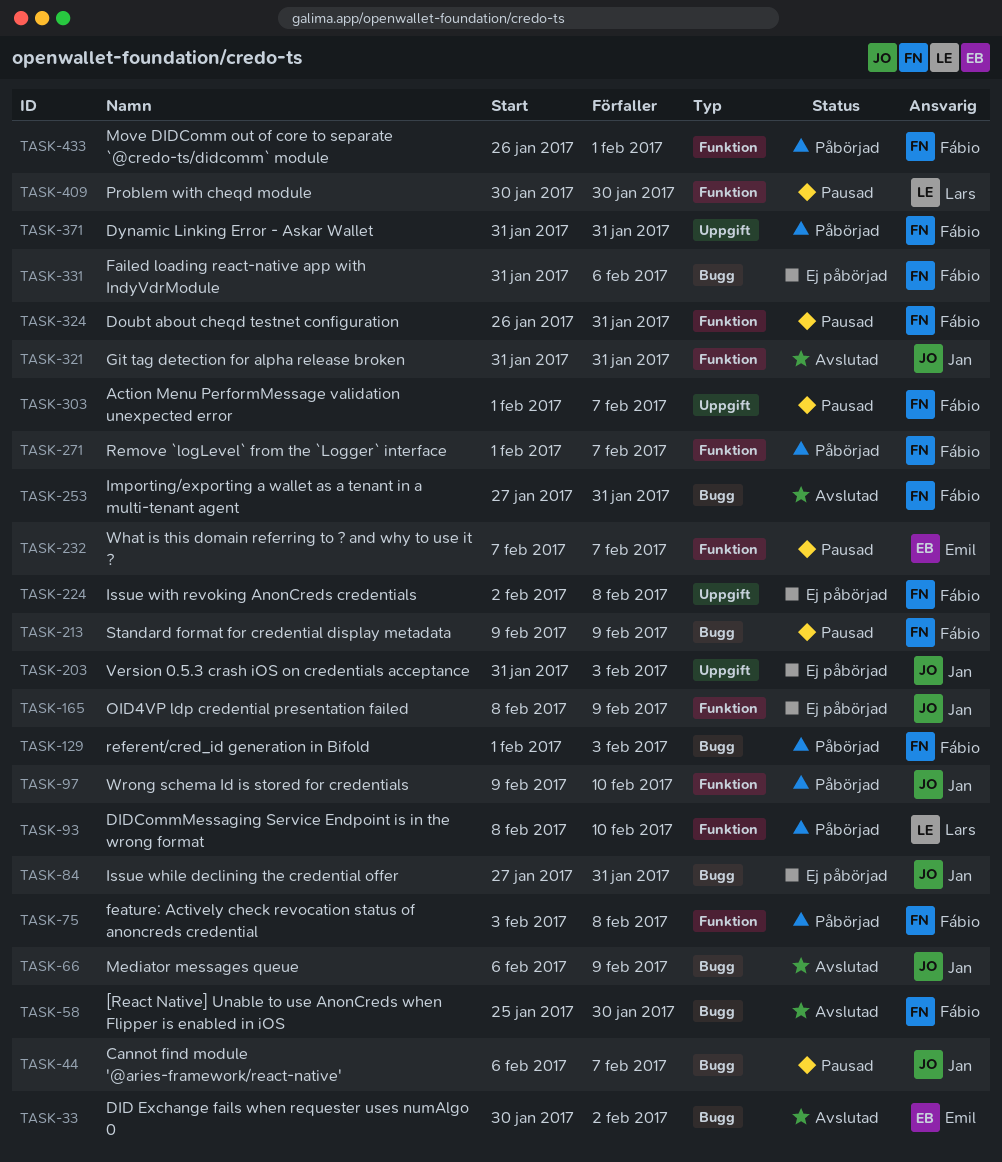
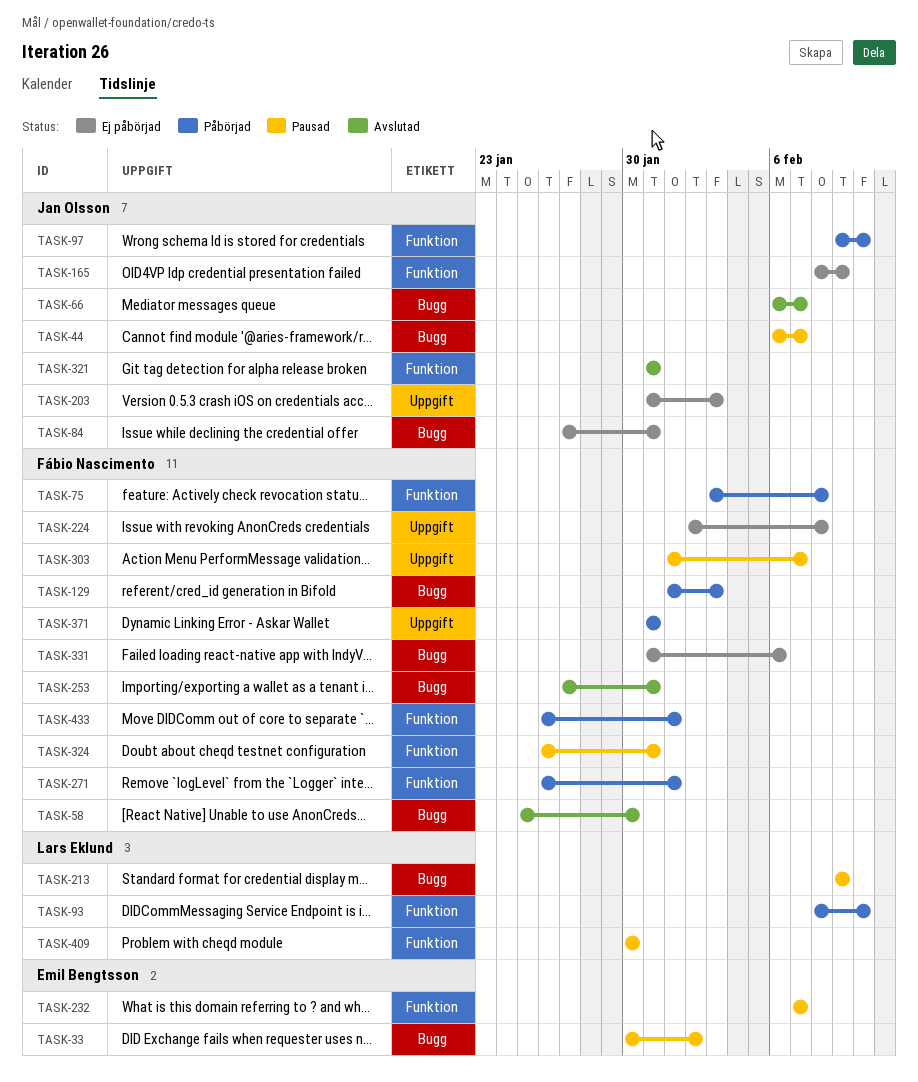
TASK-33, status: Avslutad -> Pausad
TASK-66, due: Feb 9 -> Feb 7
TASK-213, owner: Fábio Nascimento -> Lars Eklund
TASK-271, start: Feb 1 -> Jan 26
TASK-271, due: Feb 7 -> Feb 1

